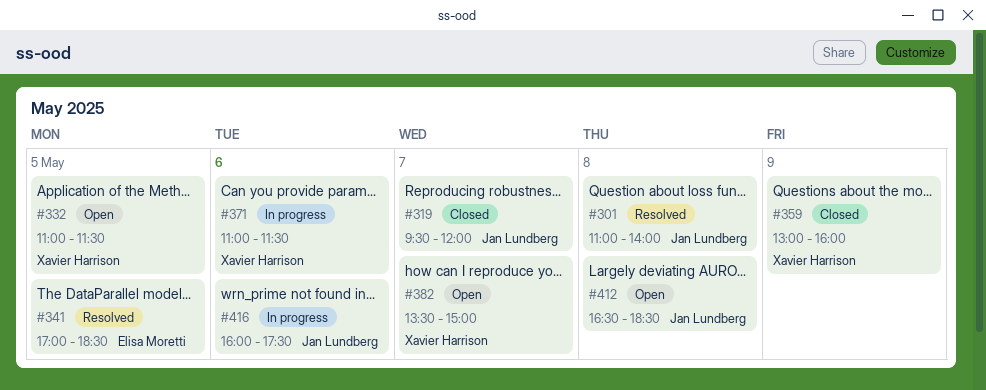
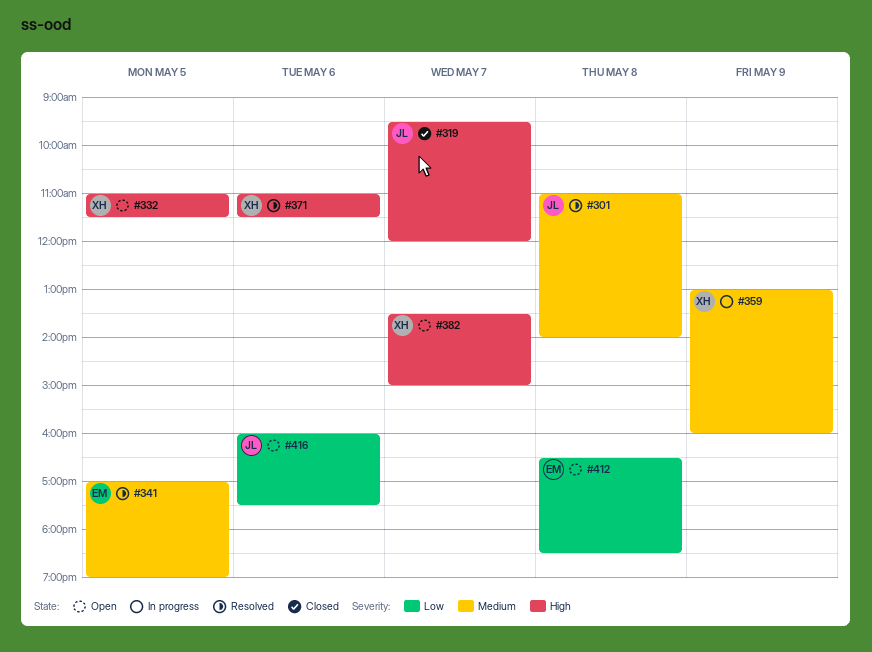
#341, ends: 18:30 -> 19:00
#359, status: Closed -> In progress
#371, status: In progress -> Resolved
#412, owner: Jan Lundberg -> Elisa Moretti
#416, status: In progress -> Open

